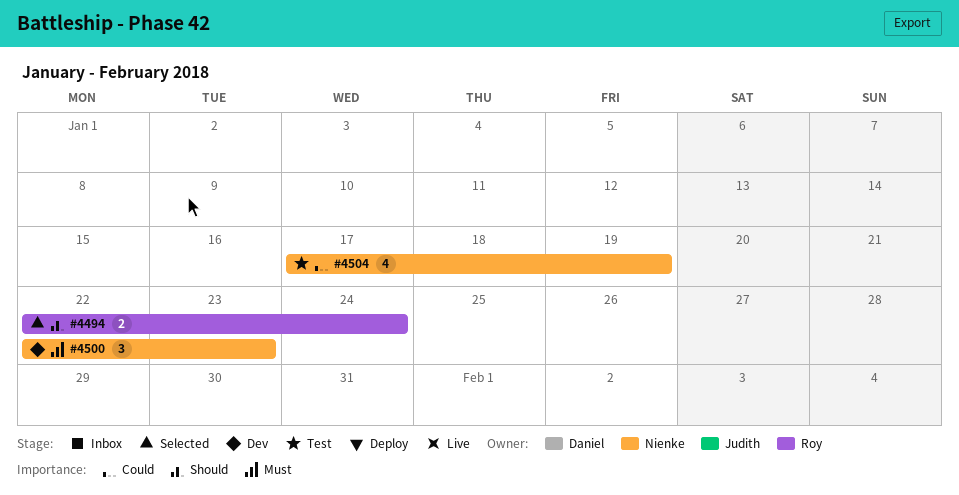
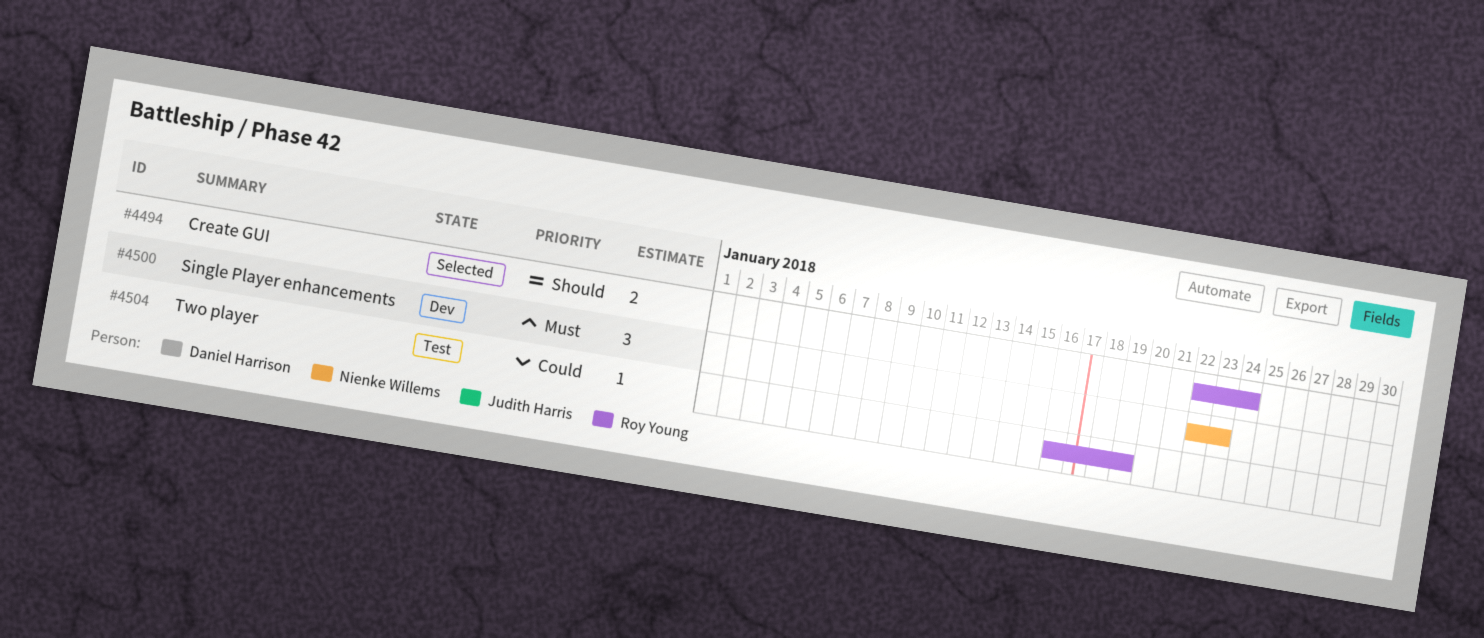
#4504, owner: Nienke Willems -> Roy Young
#4504, estimate: 4 -> 1
#4504, start: Jan 17 -> Jan 16

